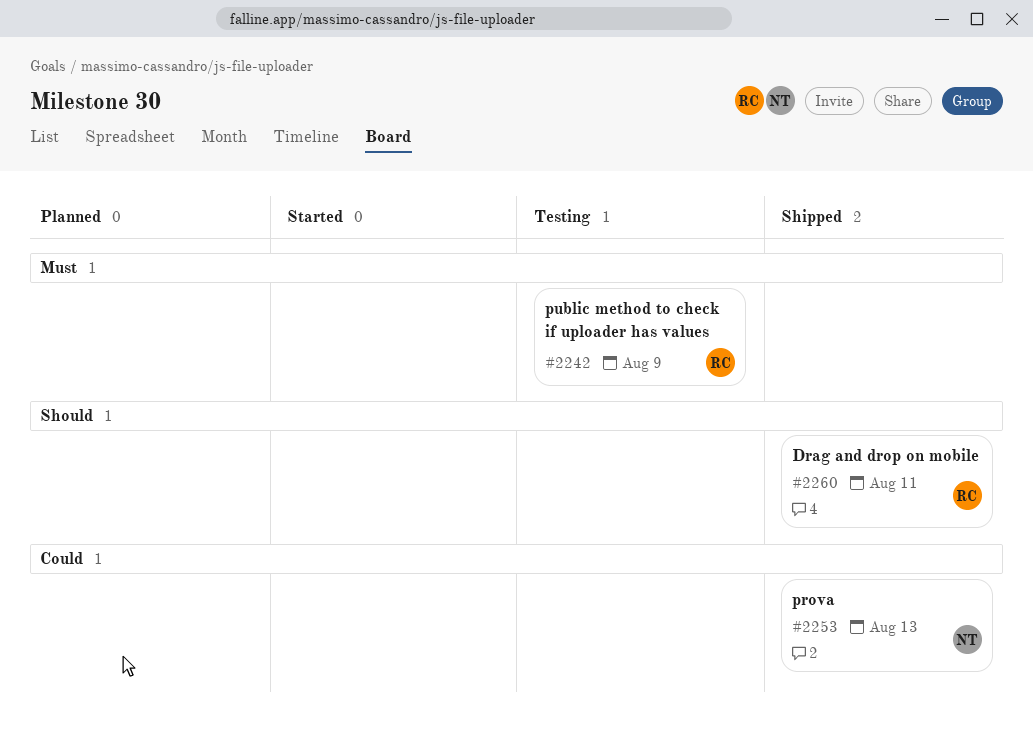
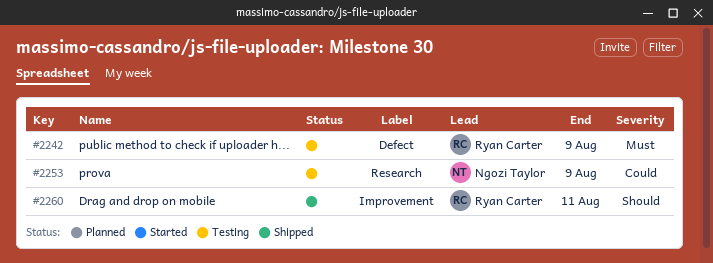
#2253, status: Shipped -> Testing
#2253, due: Aug 13 -> Aug 9

